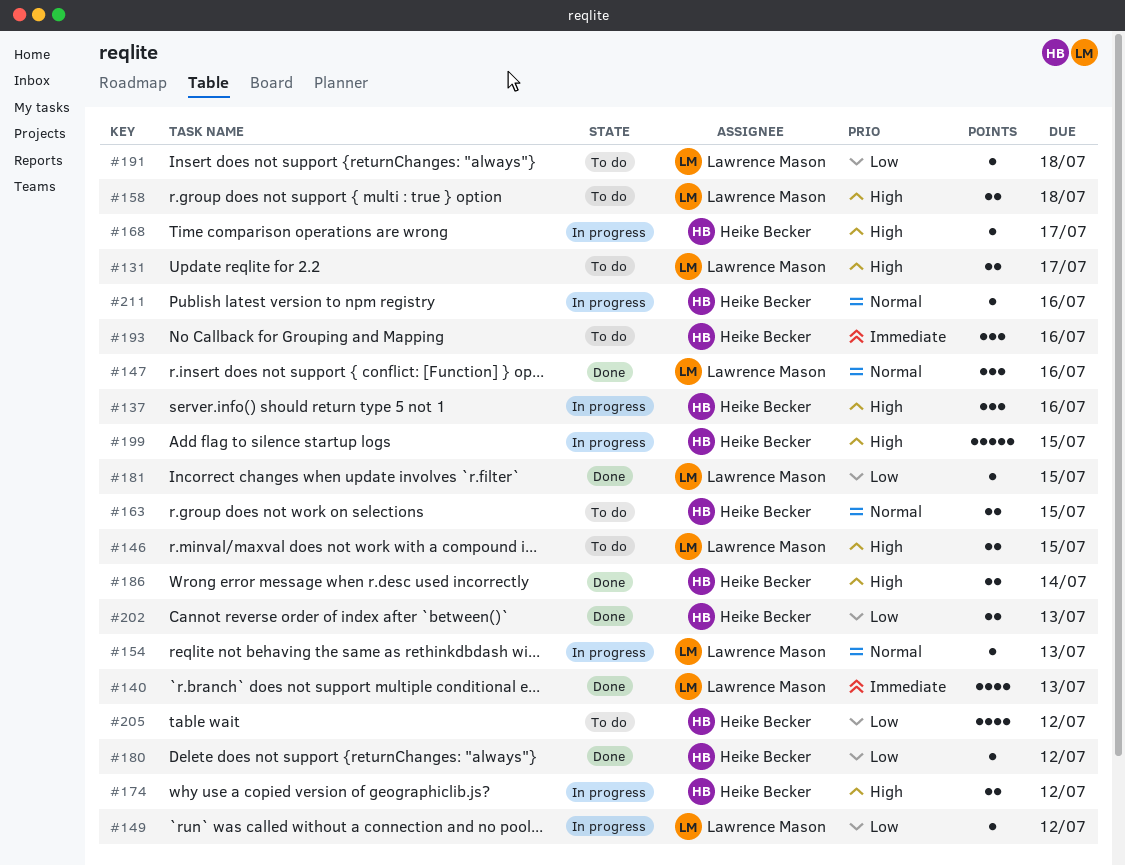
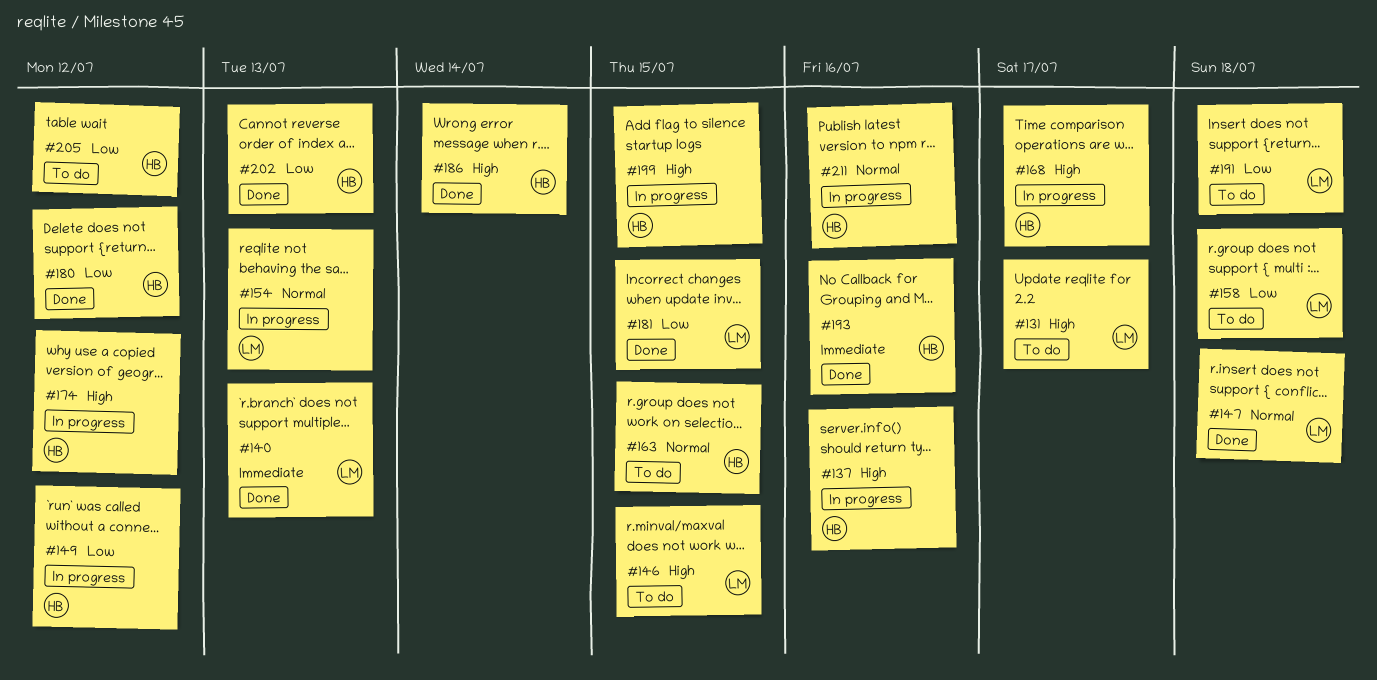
#147, due: Jul 16 -> Jul 18
#149, owner: Lawrence Mason -> Heike Becker
#158, priority: High -> Low
#193, status: To do -> Done

